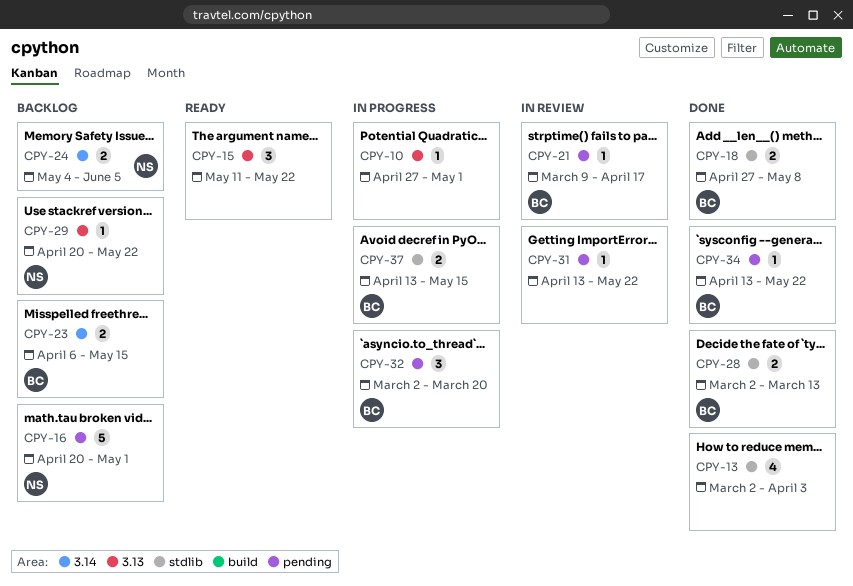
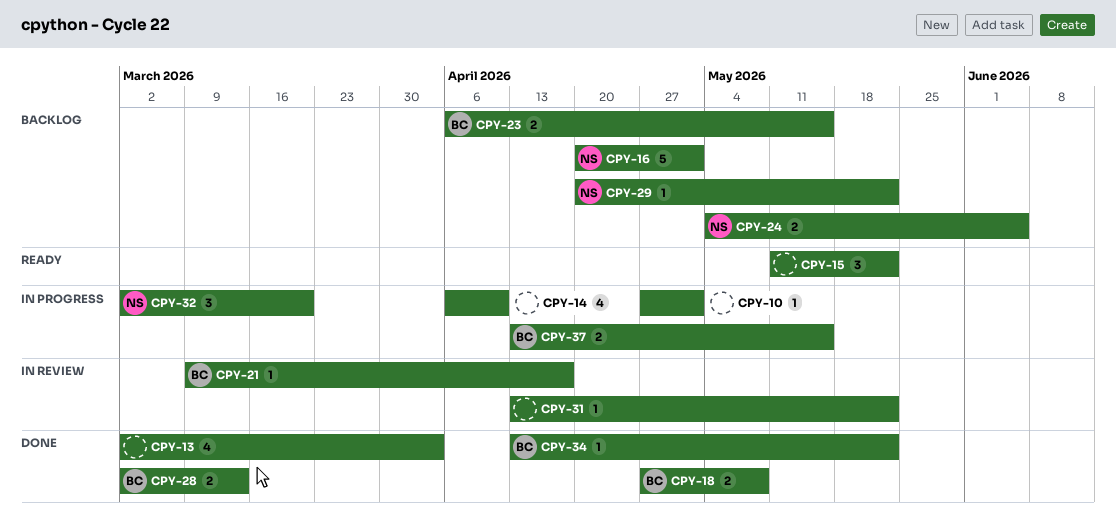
CPY-14: none -> present
CPY-32, owner: BC -> NS

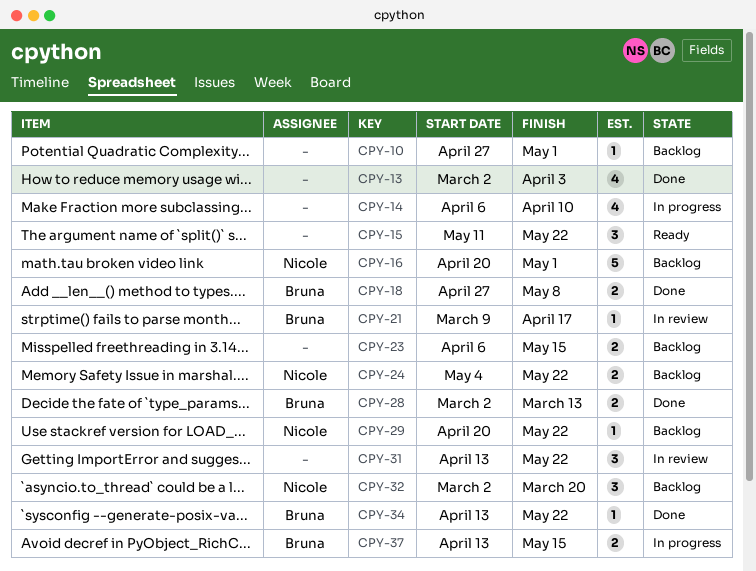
CPY-10, status: In progress -> Backlog
CPY-23, owner: Bruna -> none
CPY-24, due: Jun 5 -> May 22
CPY-31, estimate: 1 -> 3
CPY-32, status: In progress -> Backlog

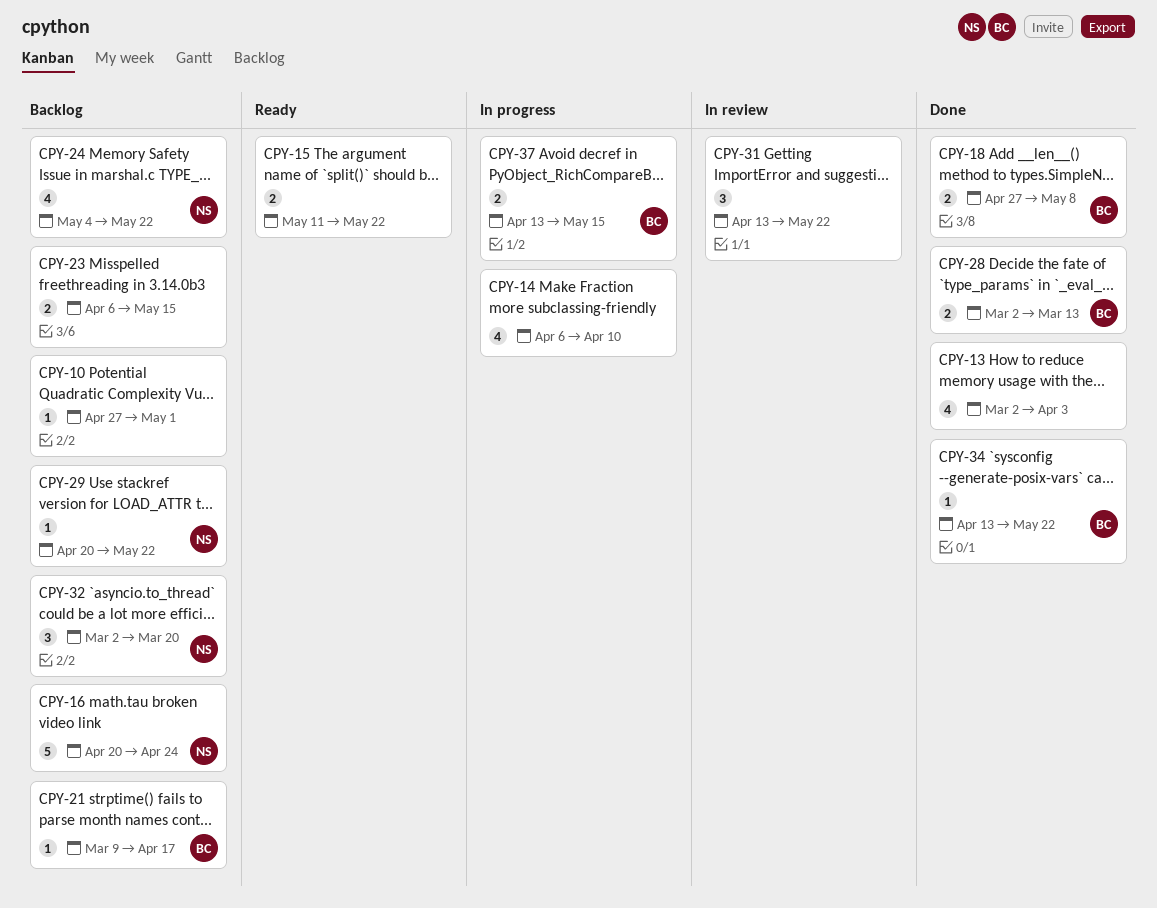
CPY-15, estimate: 3 -> 2
CPY-16, due: May 1 -> Apr 24
CPY-21, status: In review -> Backlog
CPY-24, estimate: 2 -> 4

